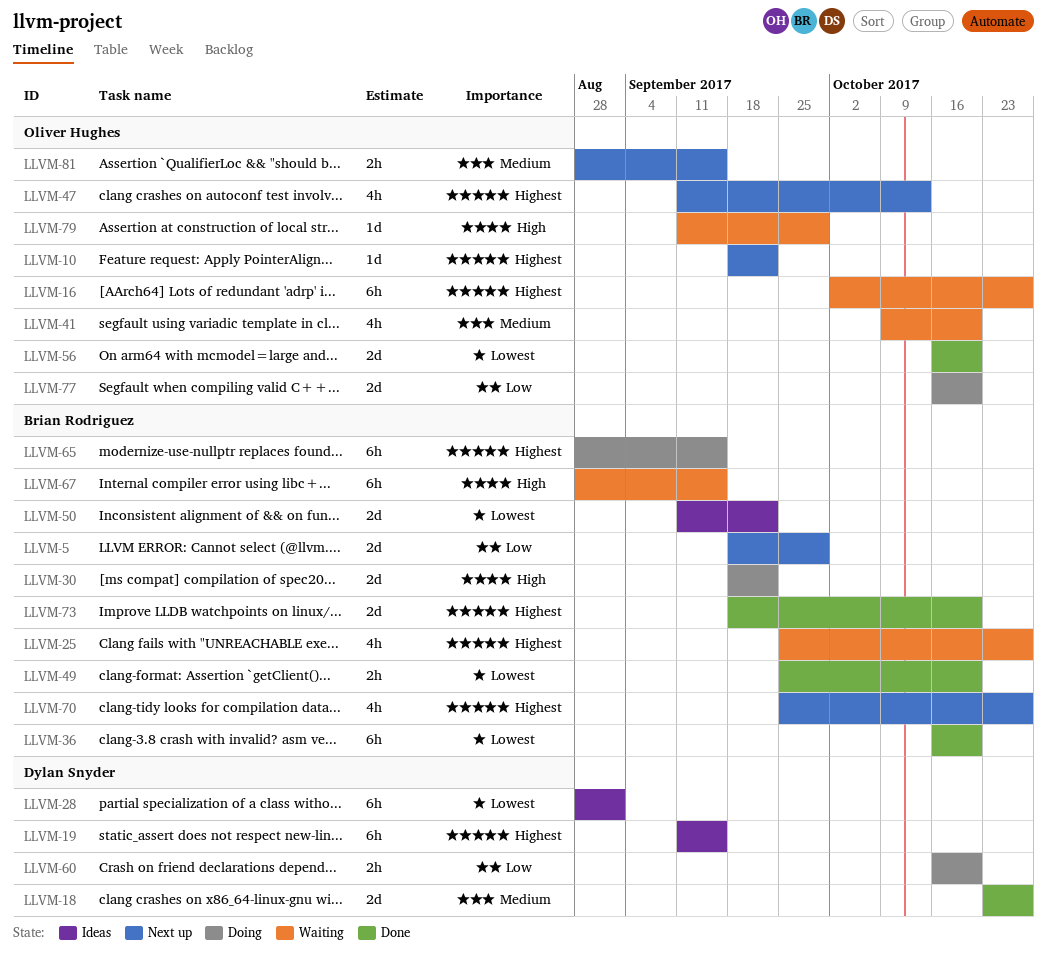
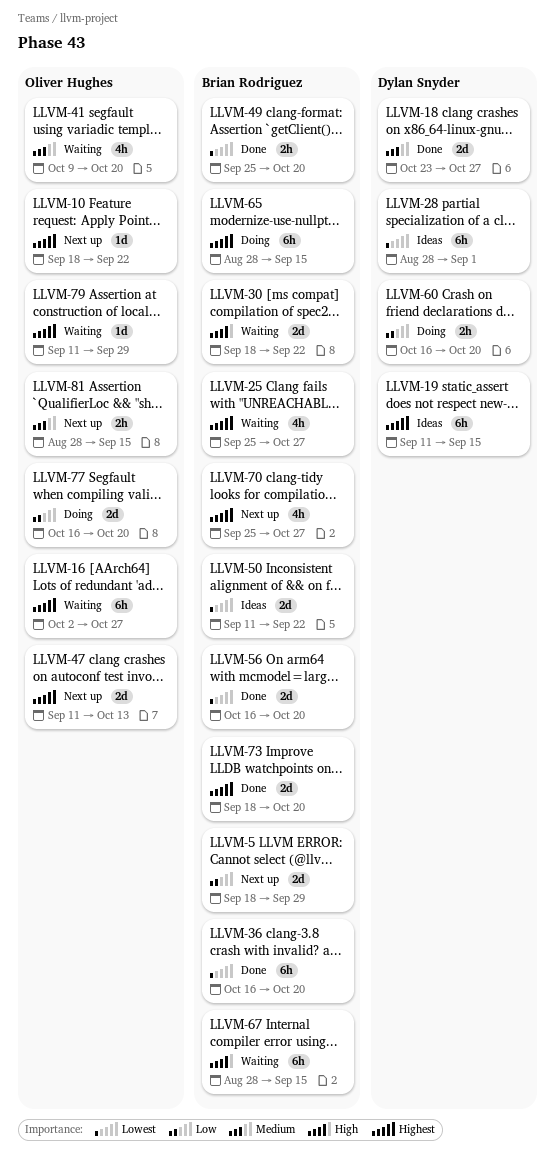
LLVM-30, status: Doing -> Waiting
LLVM-47, estimate: 4h -> 2d
LLVM-56, owner: Oliver Hughes -> Brian Rodriguez
LLVM-79, priority: High -> Highest

